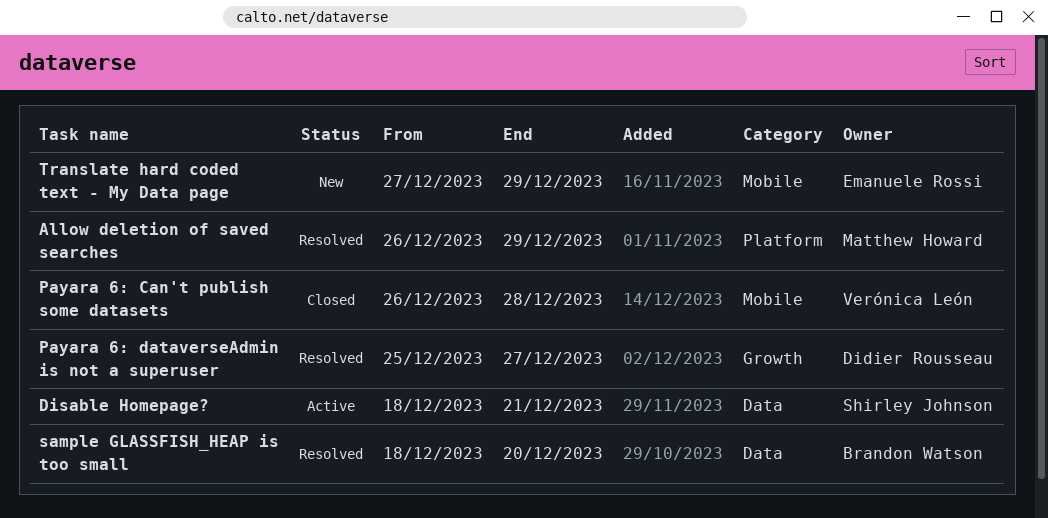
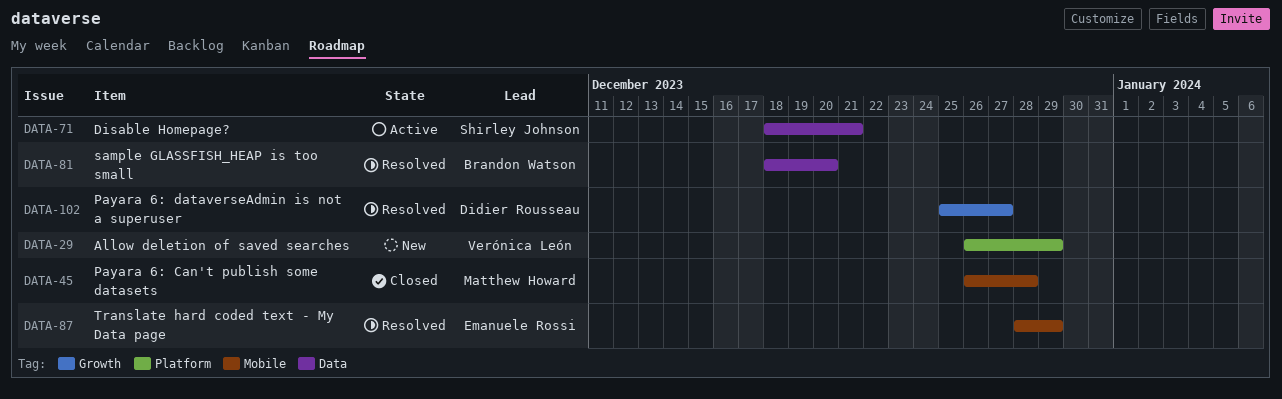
Allow deletion of saved searches, status: Resolved -> New
Allow deletion of saved searches, owner: Matthew Howard -> Verónica León
Payara 6: Can't publish some datasets, owner: Verónica León -> Matthew Howard
Translate hard coded text - My Data page, status: New -> Resolved
Translate hard coded text - My Data page, start: Dec 27 -> Dec 28

